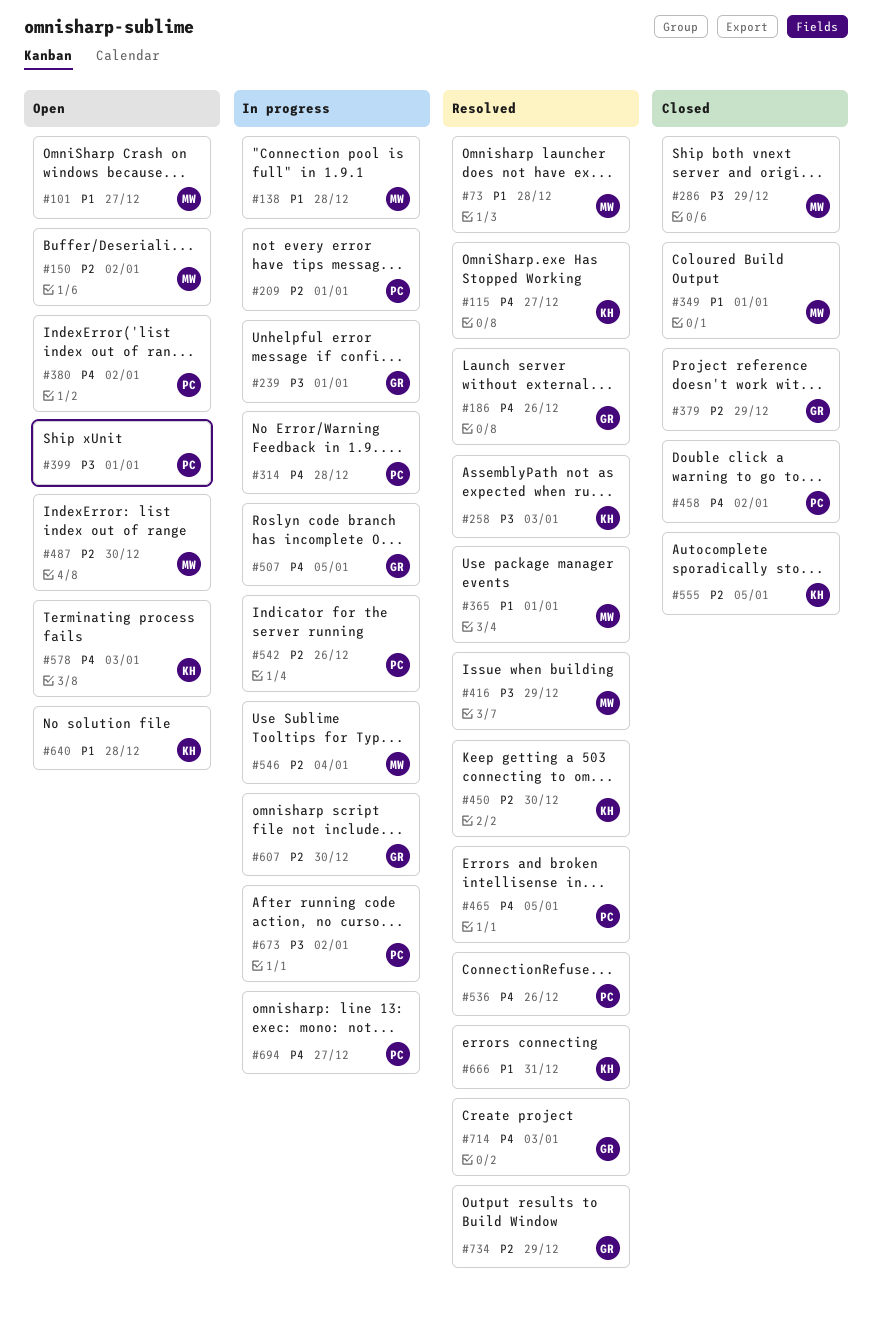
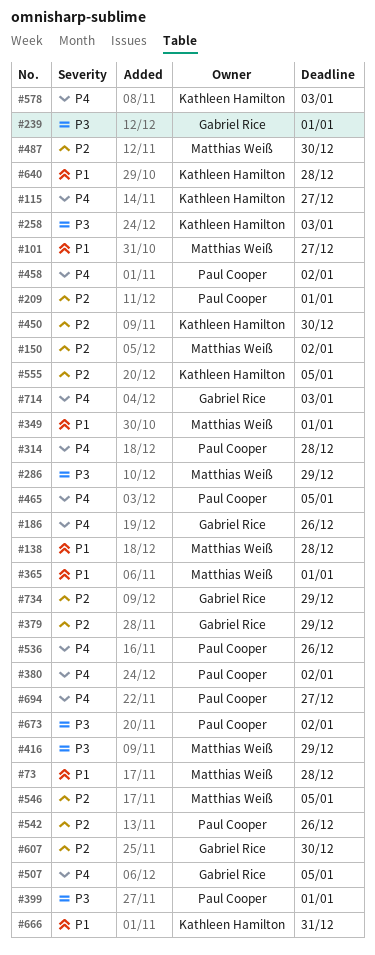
#546, due: Jan 4 -> Jan 5

